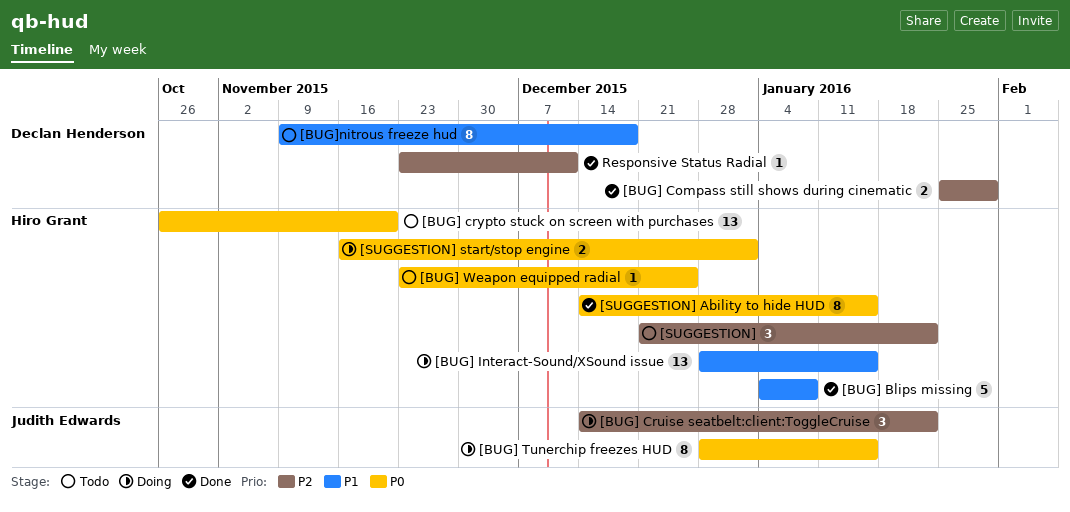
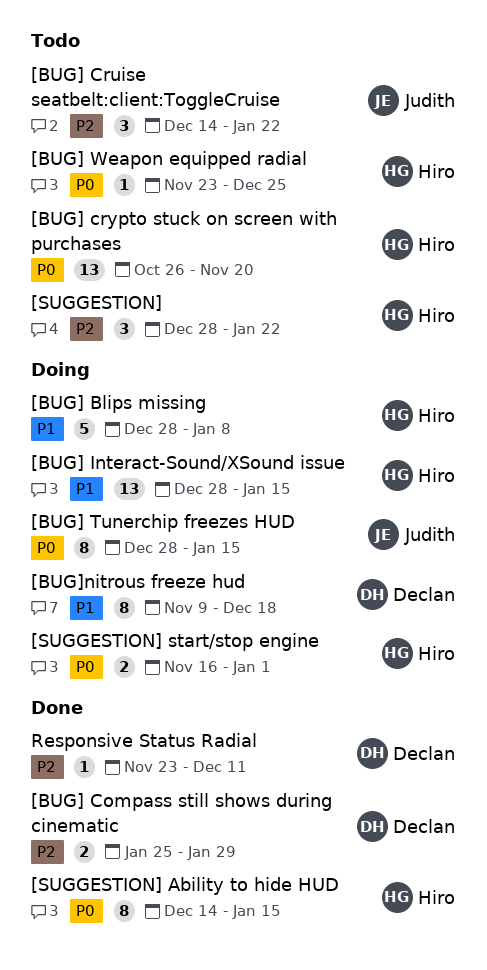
[BUG] Blips missing, status: Done -> Doing
[BUG] Blips missing, start: Jan 4 -> Dec 28
[BUG] Cruise seatbelt:client:ToggleCruise, status: Doing -> Todo
[BUG]nitrous freeze hud, status: Todo -> Doing
[SUGGESTION], start: Dec 21 -> Dec 28

